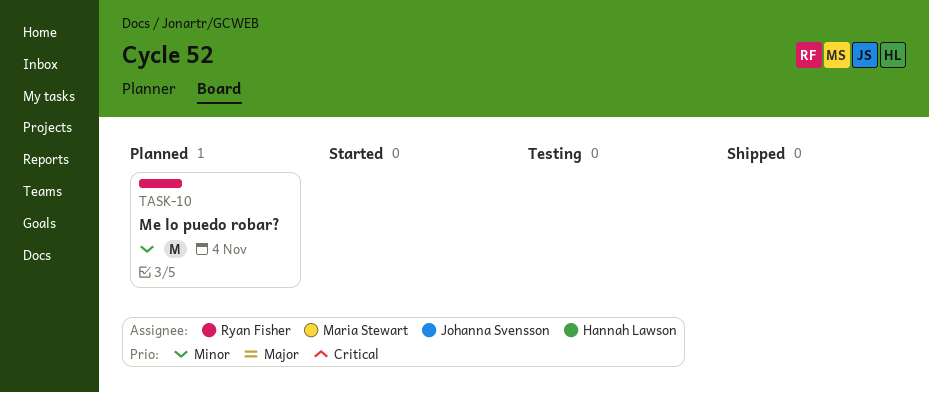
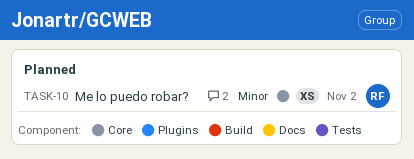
TASK-10, estimate: M -> XS
TASK-10, due: Nov 4 -> Nov 2

